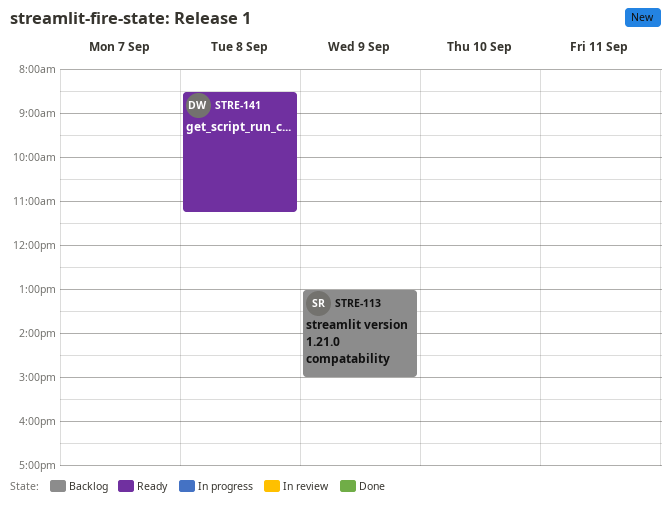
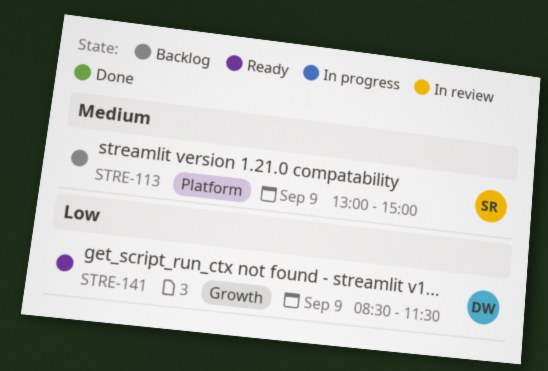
STRE-141, day: Sep 8 -> Sep 9
STRE-141, ends: 11:15 -> 11:30

